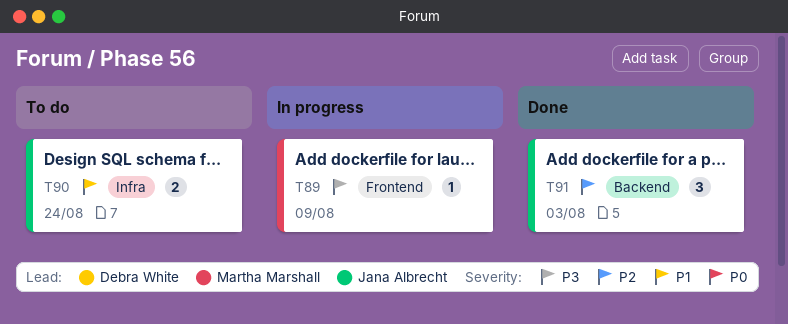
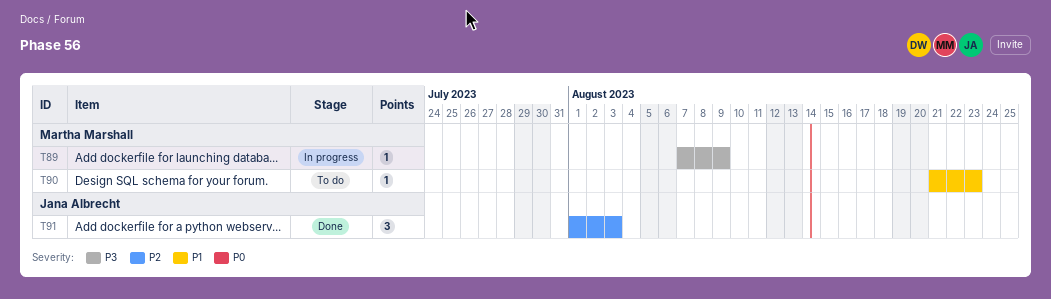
T90, owner: Jana Albrecht -> Martha Marshall
T90, estimate: 2 -> 1
T90, due: Aug 24 -> Aug 23

